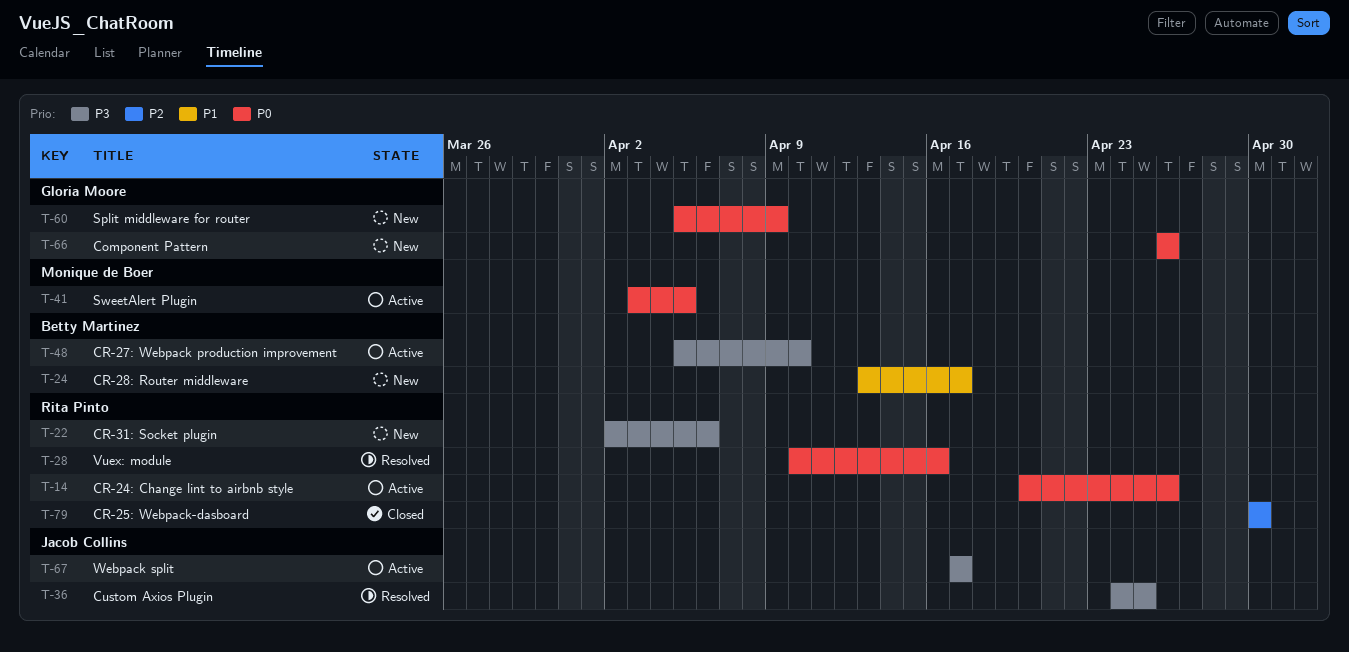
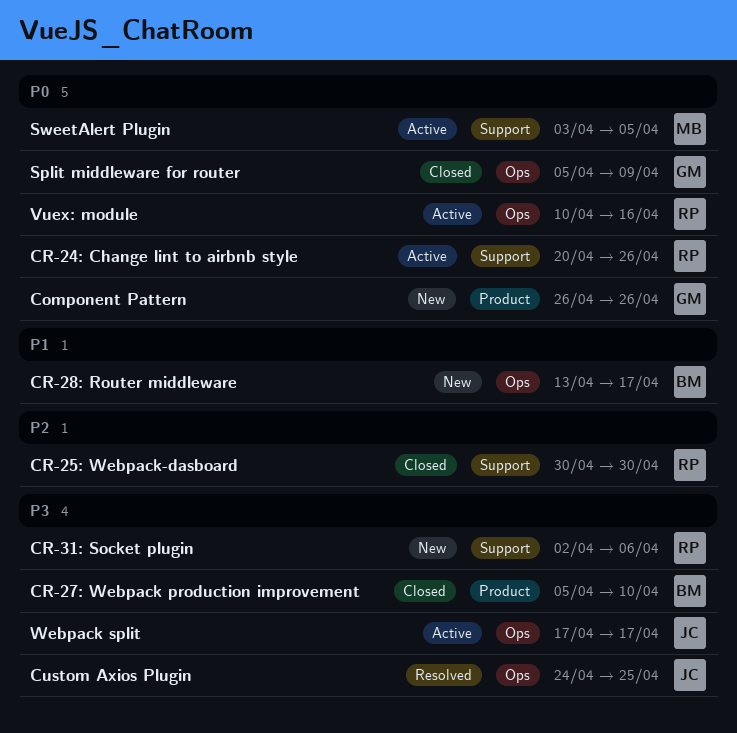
CR-27: Webpack production improvement, status: Active -> Closed
Split middleware for router, status: New -> Closed
Vuex: module, status: Resolved -> Active

